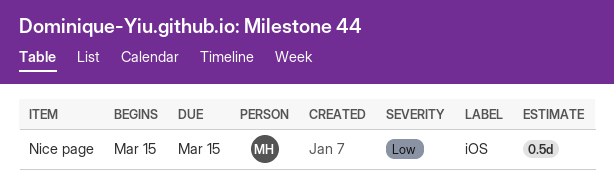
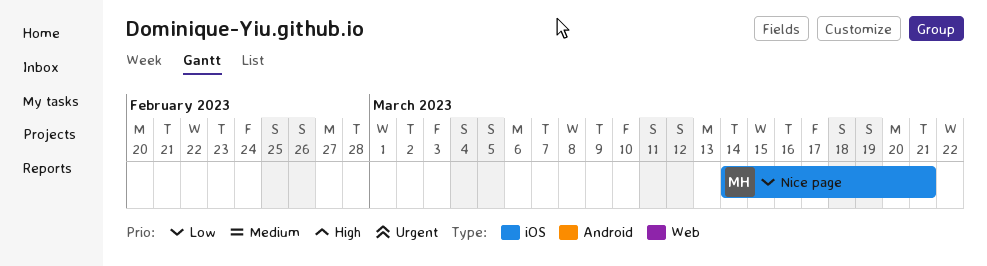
Nice page, start: Mar 15 -> Mar 14
Nice page, due: Mar 15 -> Mar 21

